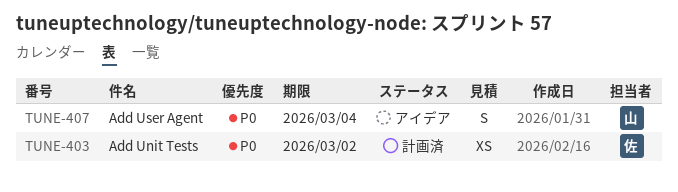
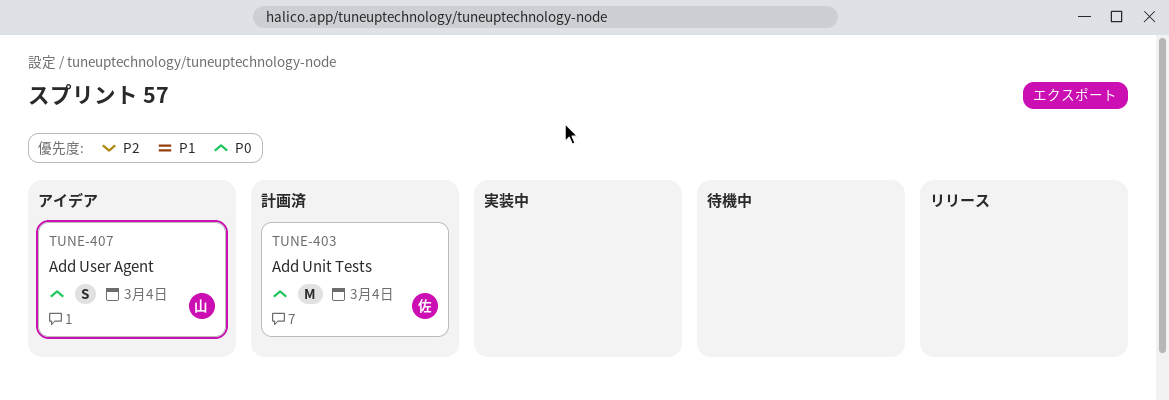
TUNE-403, estimate: XS -> M
TUNE-403, due: Mar 2 -> Mar 4

